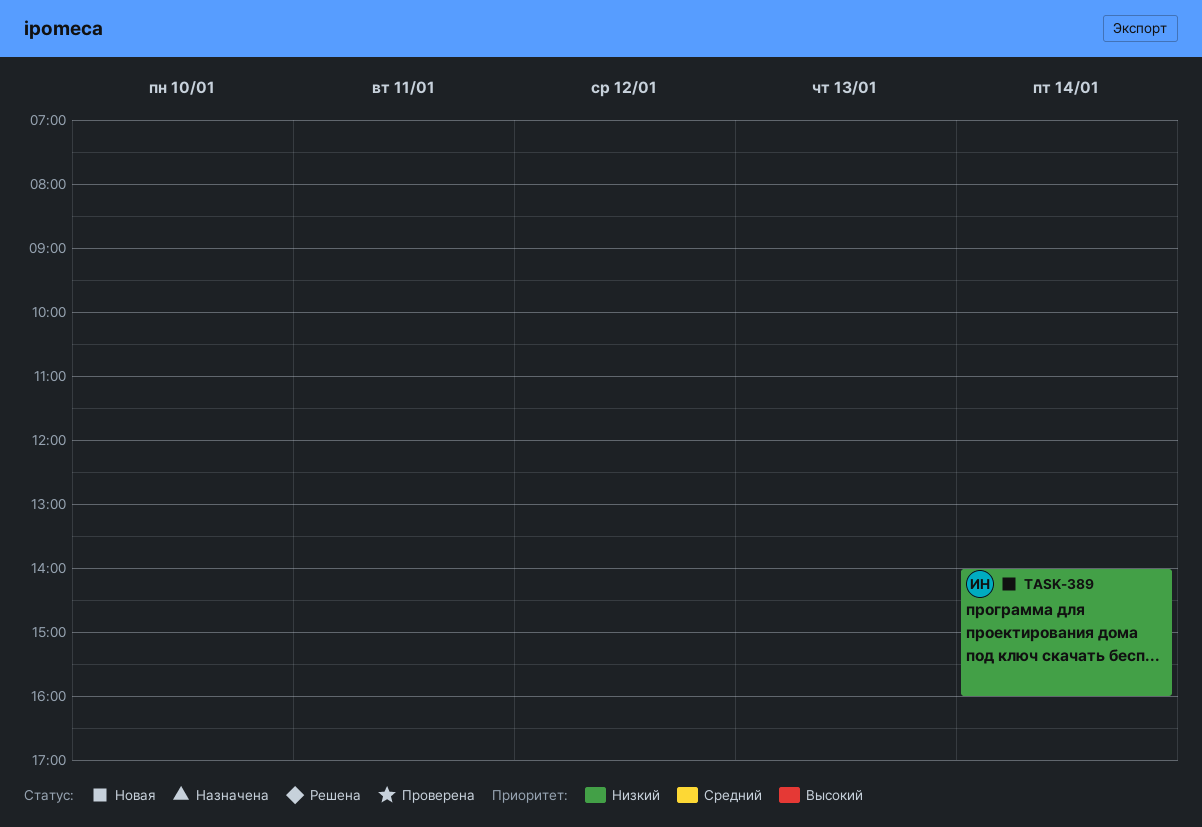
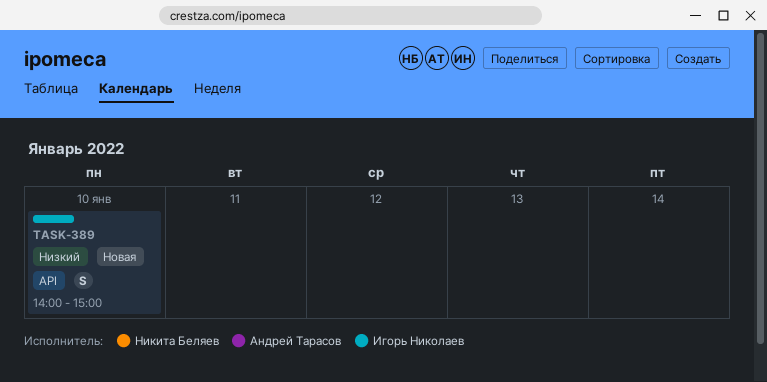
TASK-389, day: Jan 14 -> Jan 10
TASK-389, ends: 16:00 -> 15:00

